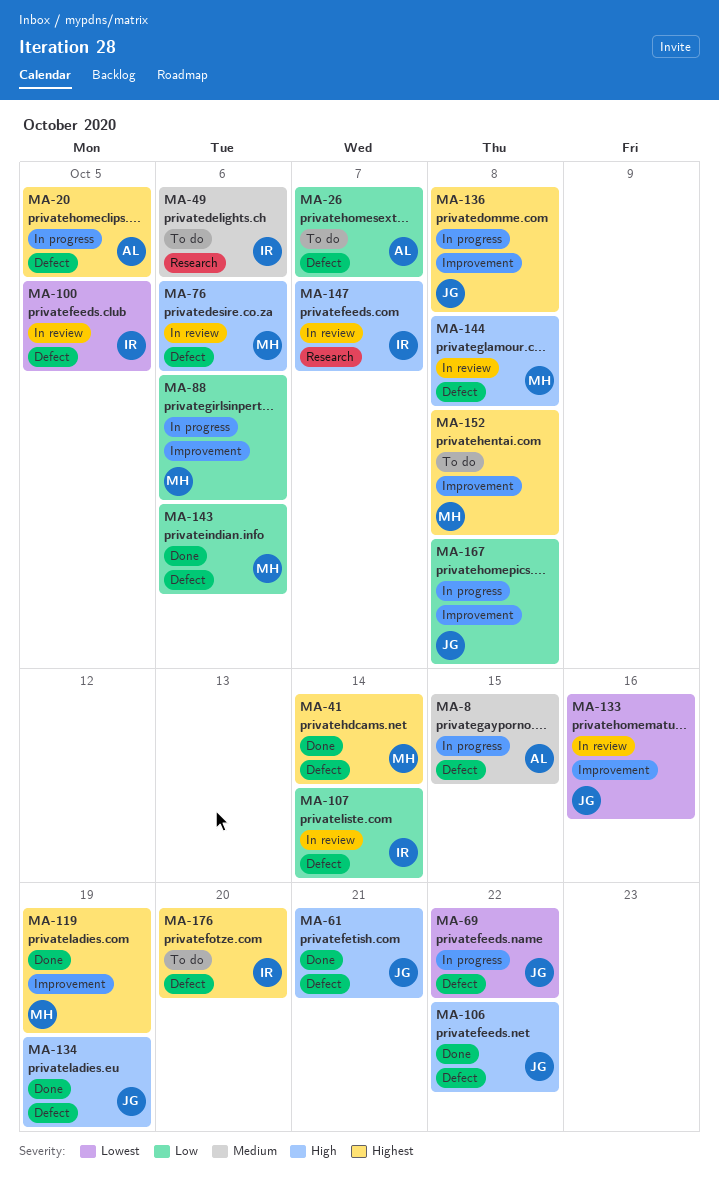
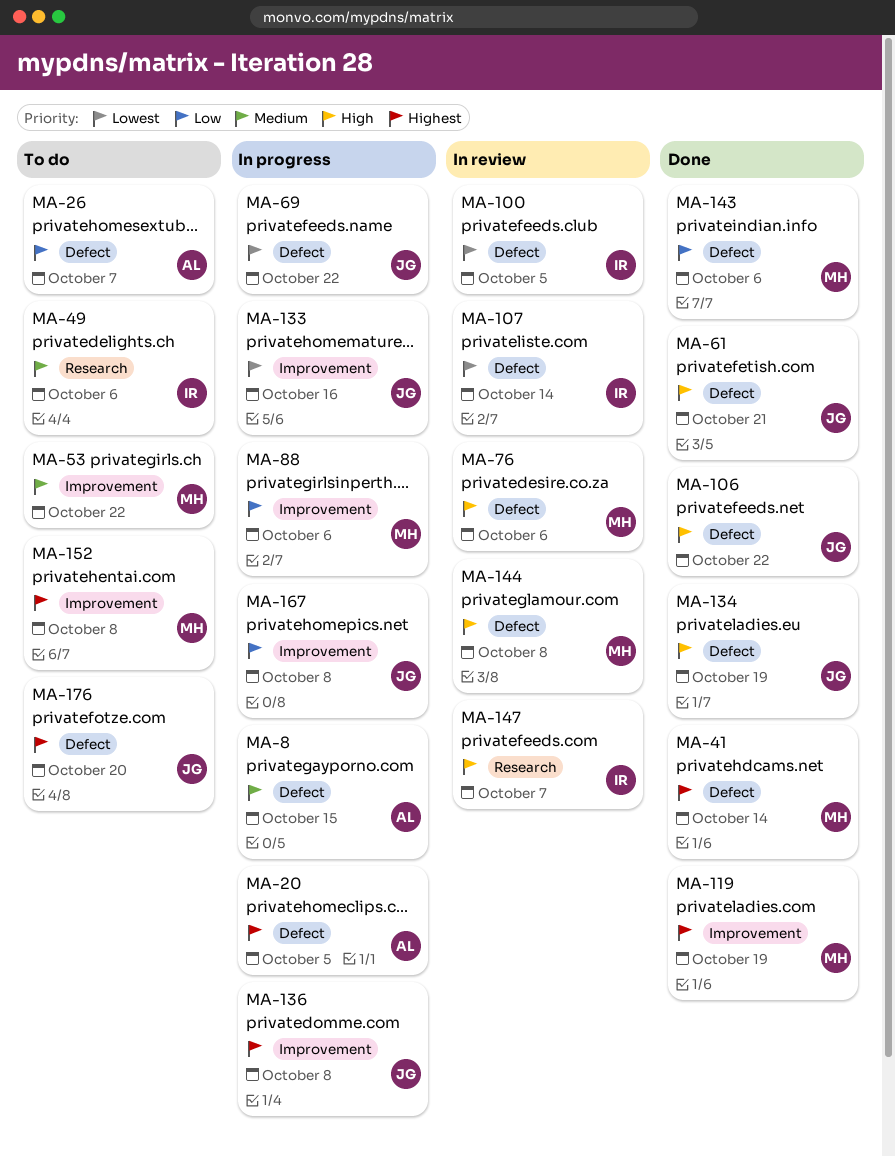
MA-53: none -> present
MA-107, priority: Low -> Lowest
MA-133, status: In review -> In progress
MA-176, owner: IR -> JG

